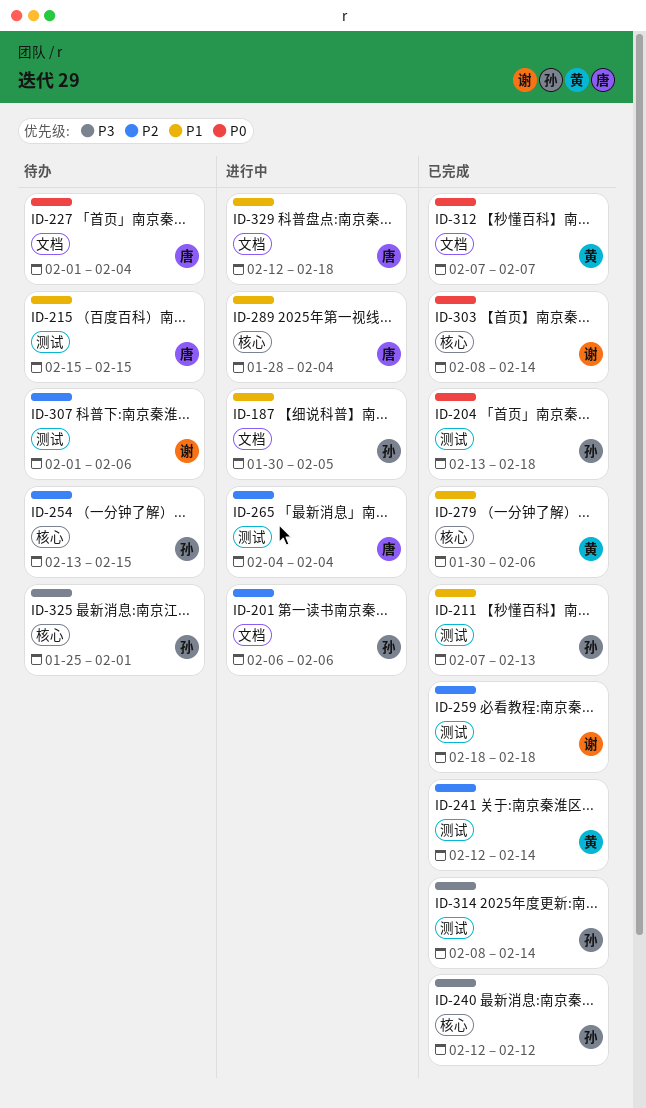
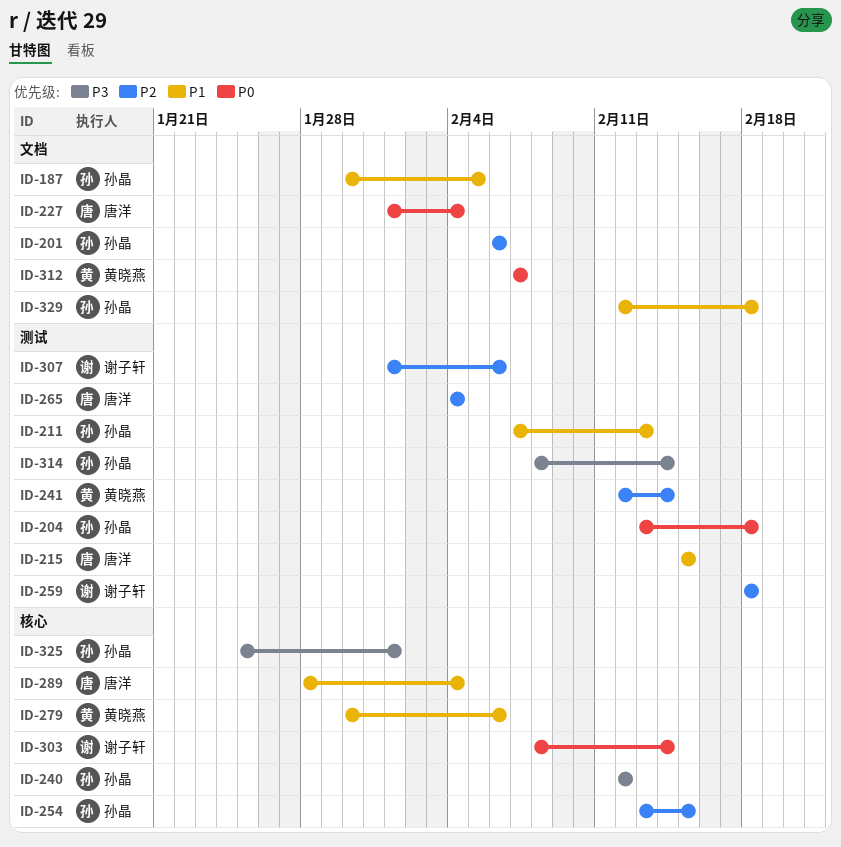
ID-329, owner: 唐洋 -> 孙晶

